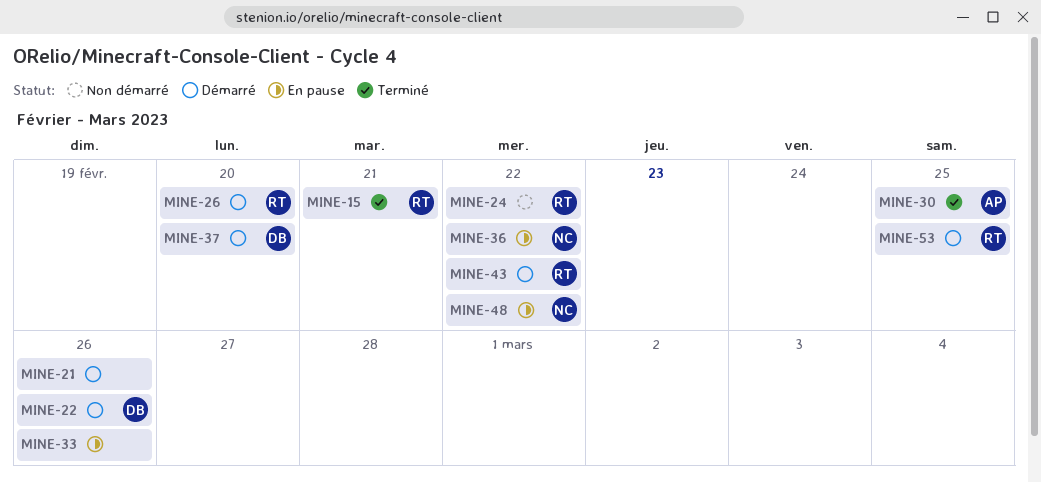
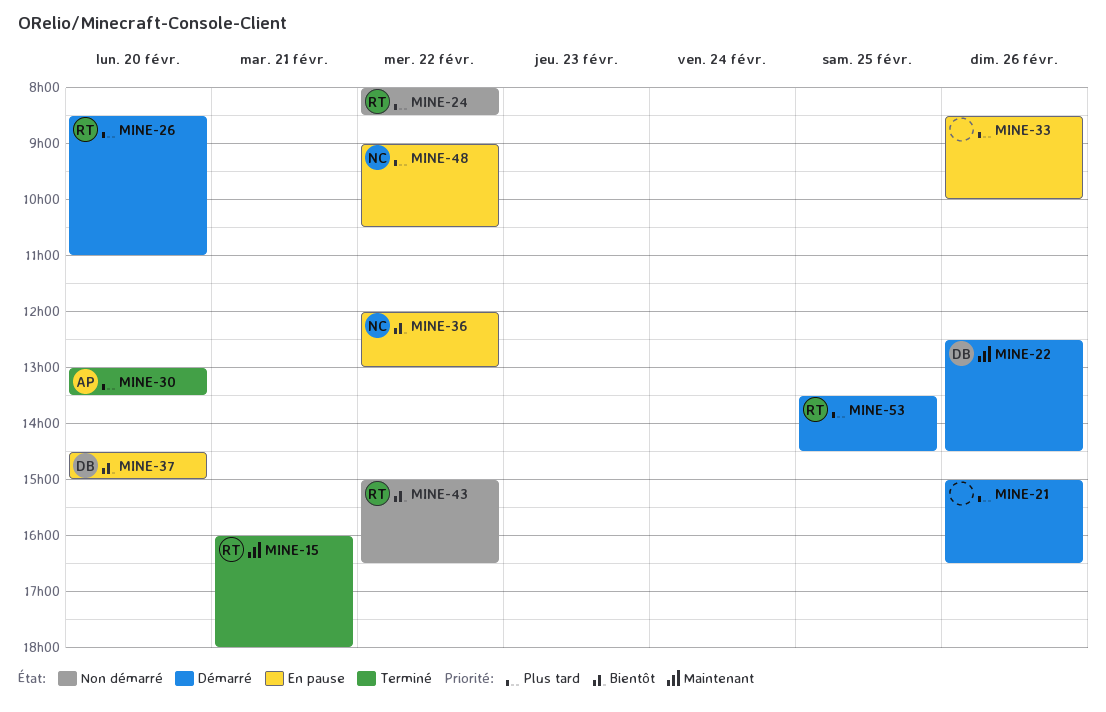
MINE-30, day: Feb 25 -> Feb 20
MINE-37, status: Démarré -> En pause
MINE-43, status: Démarré -> Non démarré

